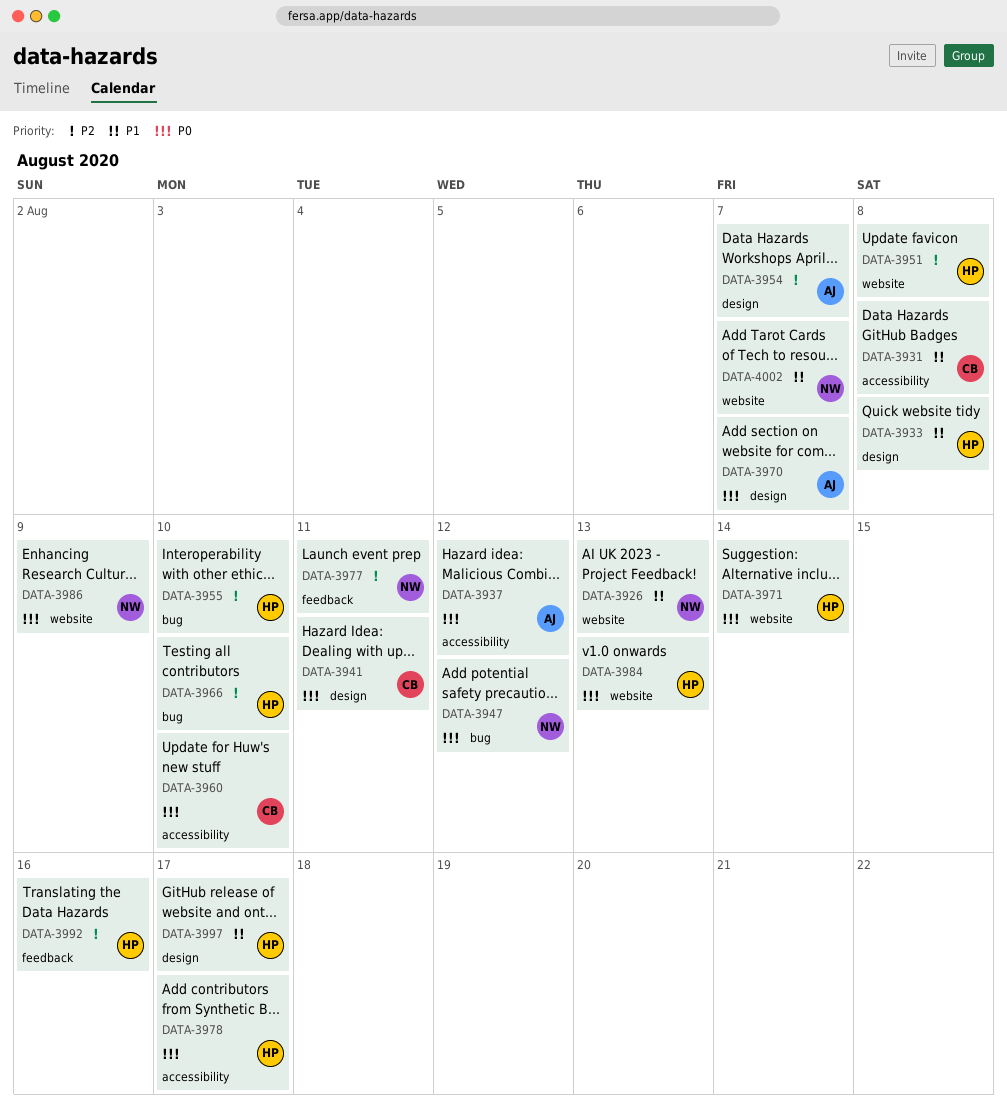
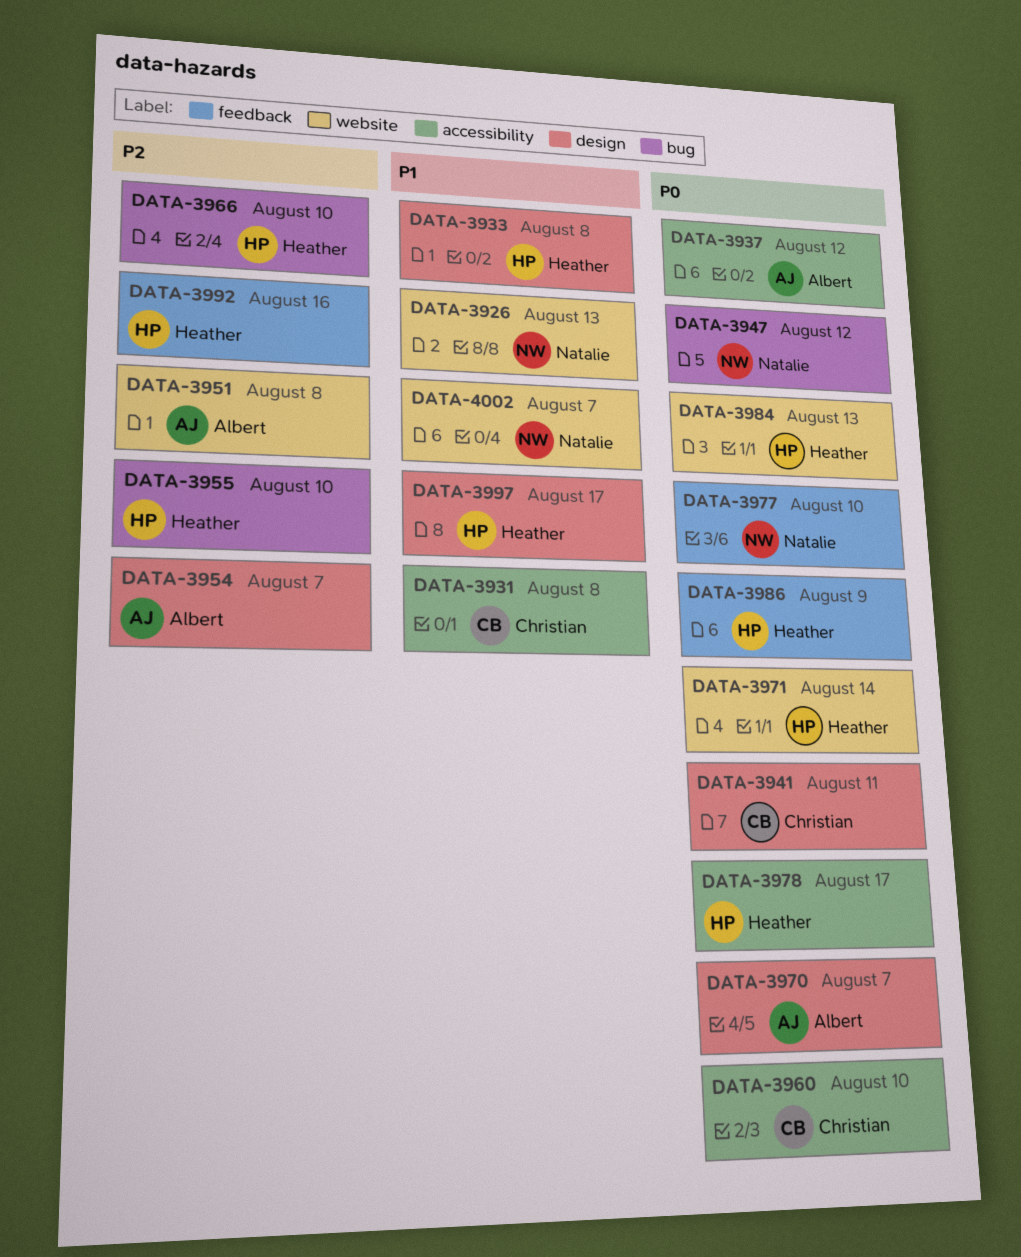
DATA-3951, owner: Heather -> Albert
DATA-3977, priority: P2 -> P0
DATA-3977, due: Aug 11 -> Aug 10
DATA-3986, owner: Natalie -> Heather
DATA-3986, label: website -> feedback

